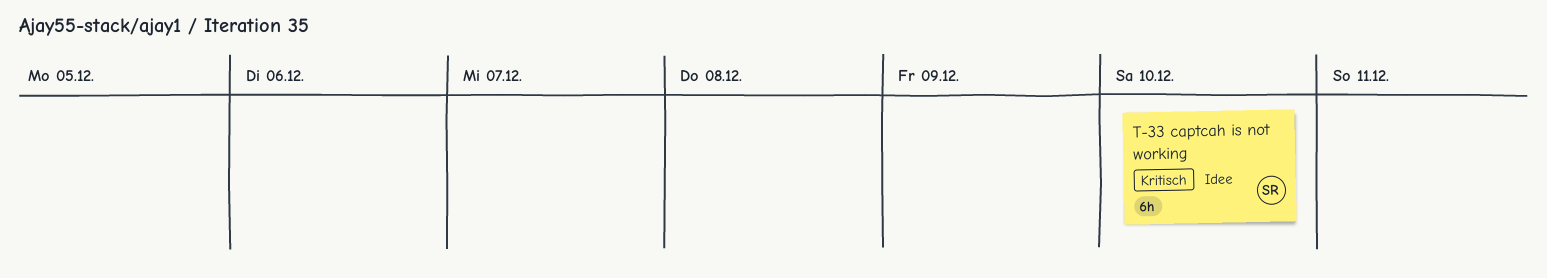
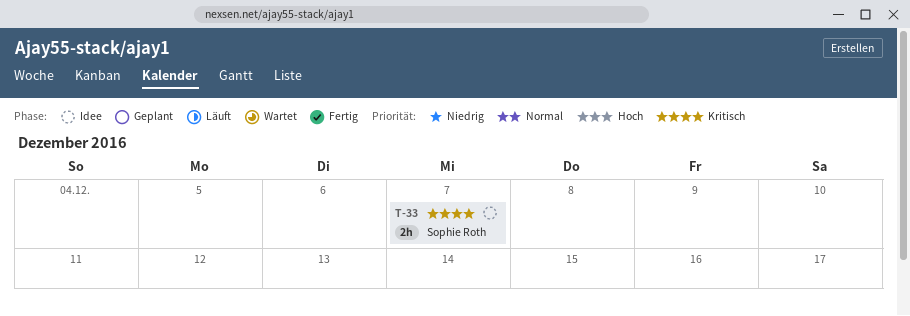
T-33, estimate: 6h -> 2h
T-33, due: Dec 10 -> Dec 7

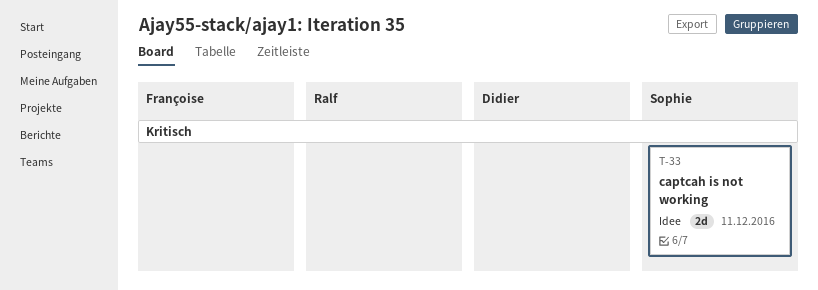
T-33, estimate: 2h -> 2d
T-33, due: Dec 7 -> Dec 11

